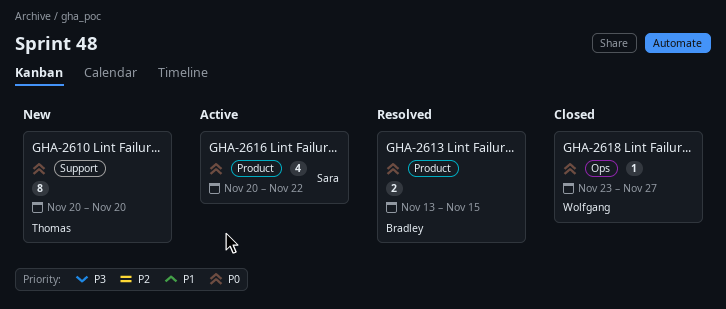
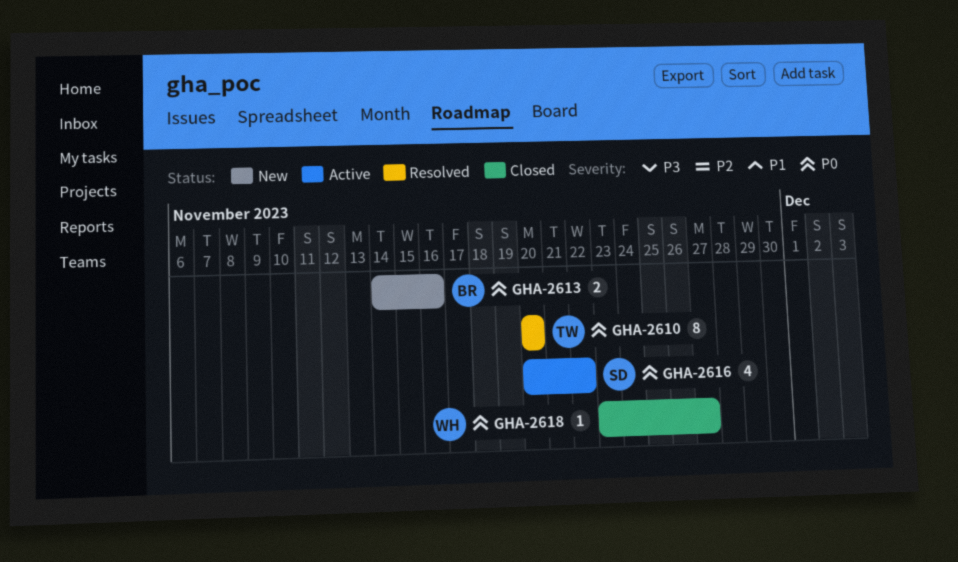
GHA-2610, status: New -> Resolved
GHA-2613, status: Resolved -> New
GHA-2613, start: Nov 13 -> Nov 14
GHA-2613, due: Nov 15 -> Nov 16

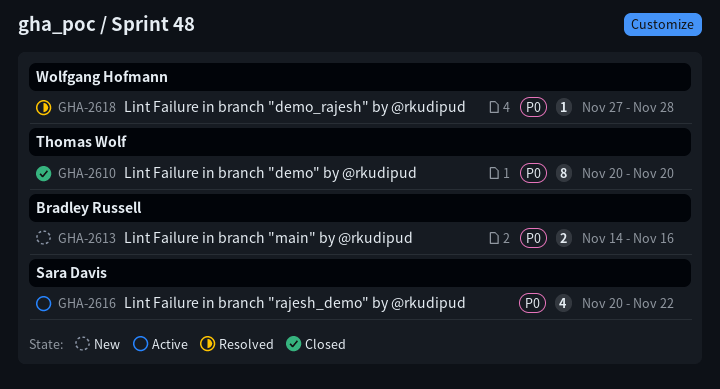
GHA-2610, status: Resolved -> Closed
GHA-2618, status: Closed -> Resolved
GHA-2618, start: Nov 23 -> Nov 27
GHA-2618, due: Nov 27 -> Nov 28

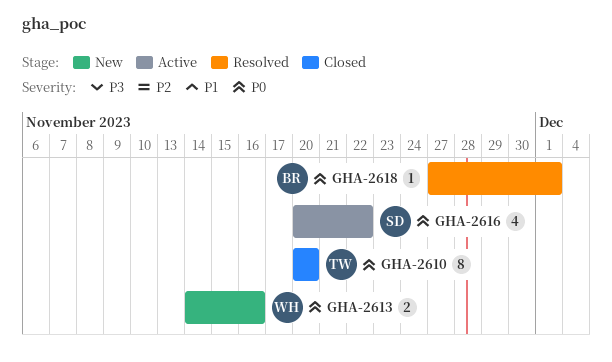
GHA-2613, owner: Bradley Russell -> Wolfgang Hofmann
GHA-2618, owner: Wolfgang Hofmann -> Bradley Russell
GHA-2618, due: Nov 28 -> Dec 1

